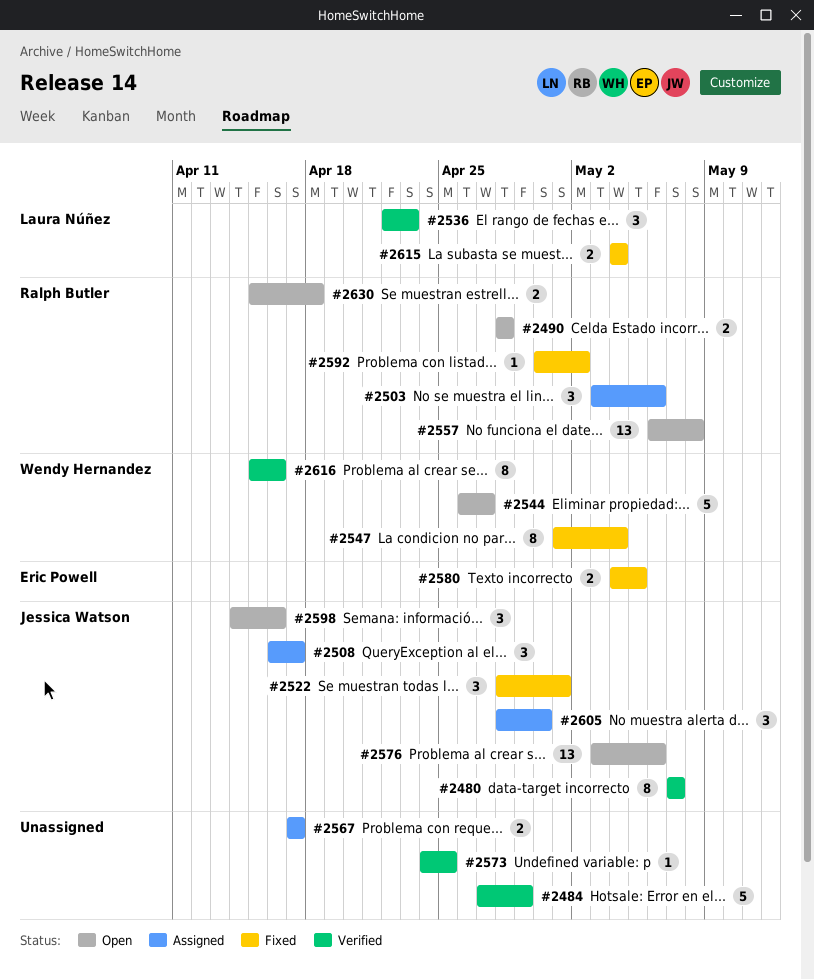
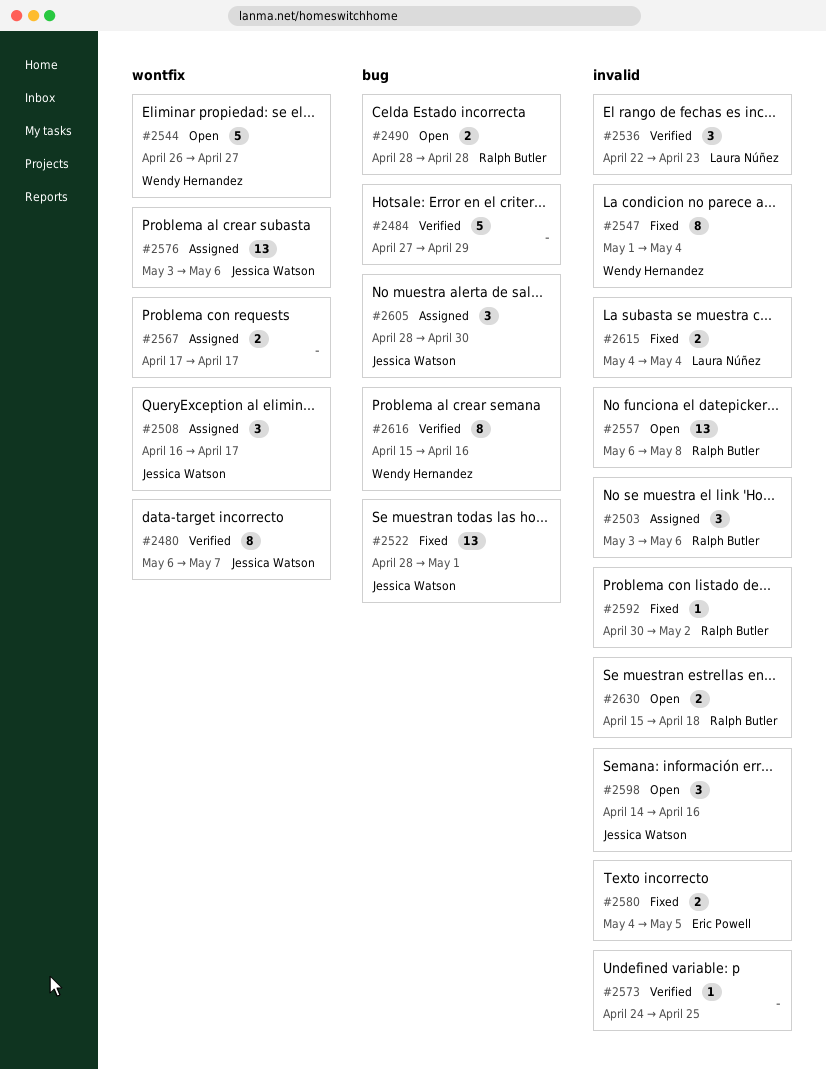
#2480, start: May 7 -> May 6
#2522, estimate: 3 -> 13
#2576, status: Open -> Assigned

